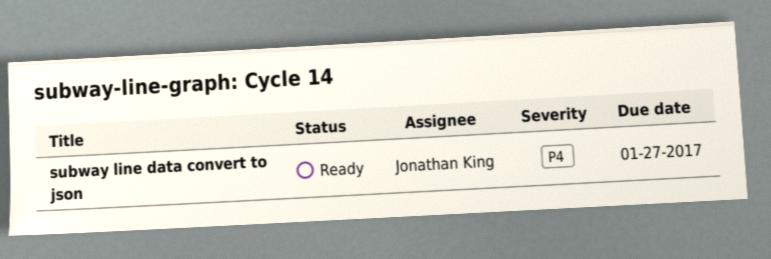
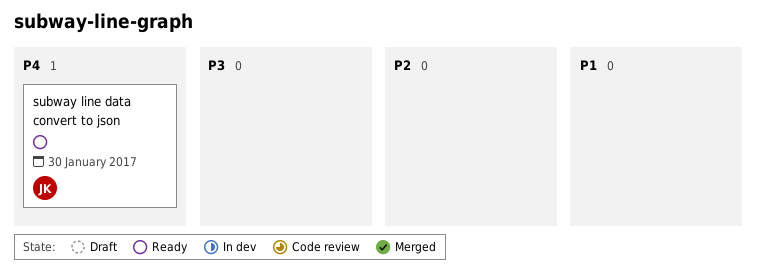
subway line data convert to json, due: Jan 27 -> Jan 30

